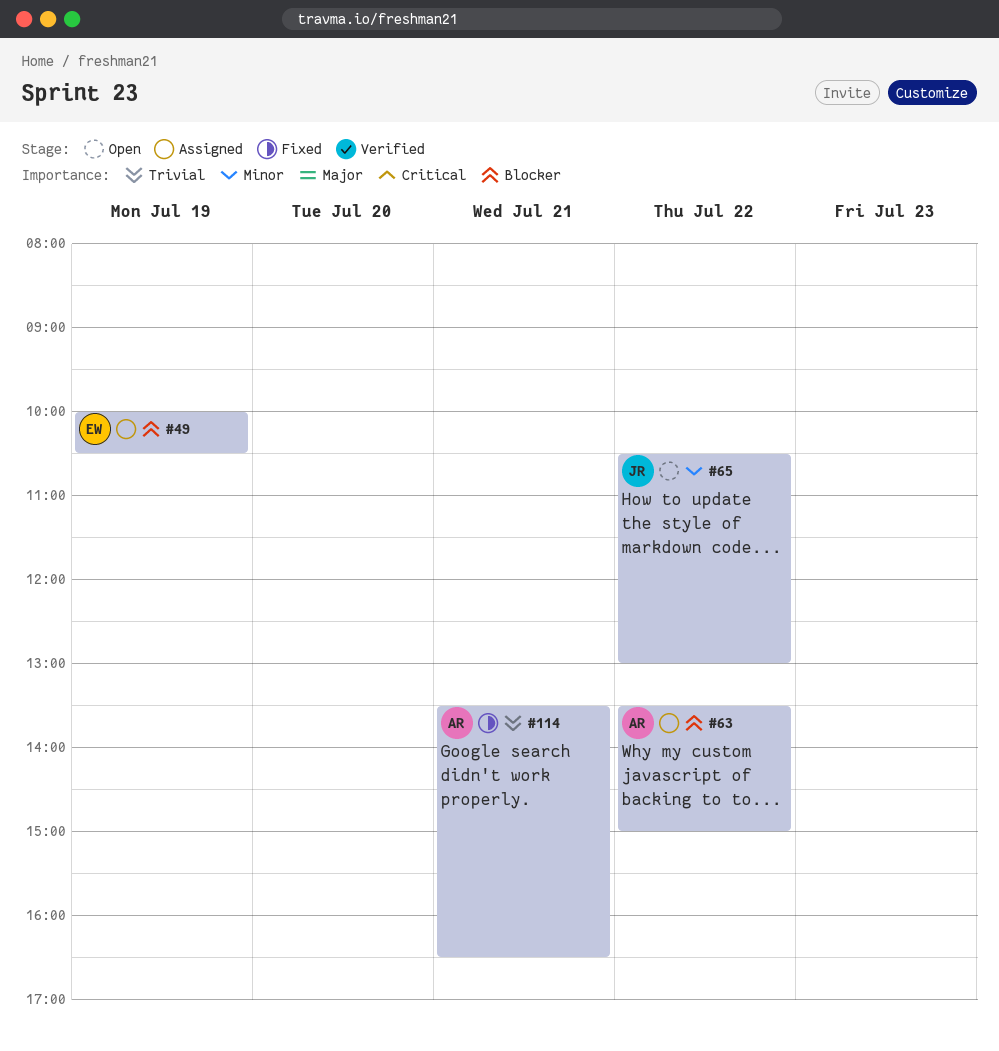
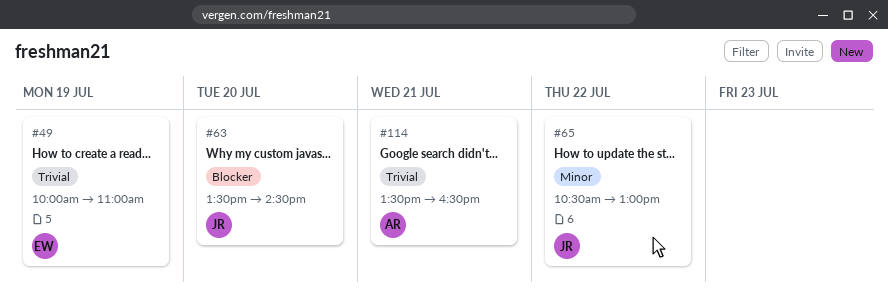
#49, priority: Blocker -> Trivial
#49, ends: 10:30 -> 11:00
#63, owner: AR -> JR
#63, day: Jul 22 -> Jul 20
#63, ends: 15:00 -> 14:30

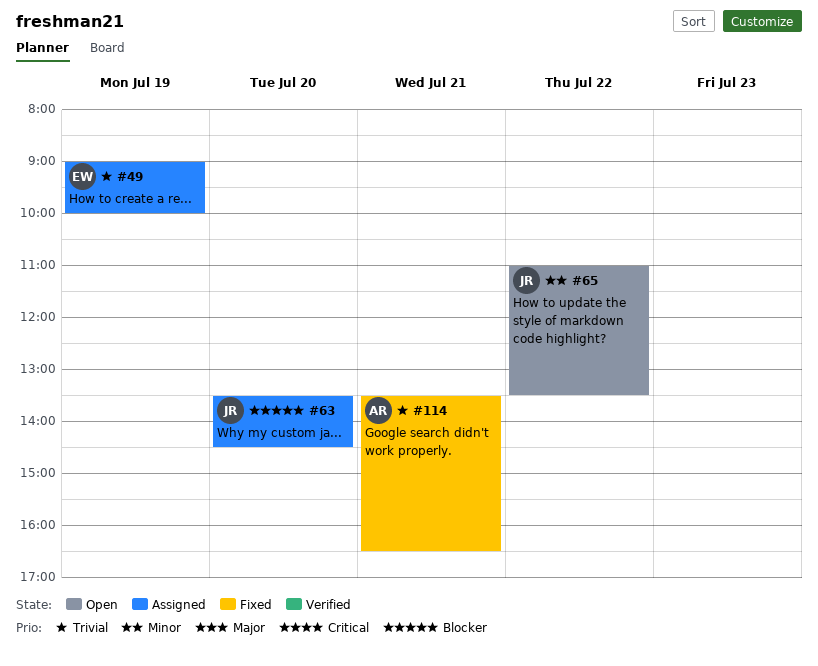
#49, begins: 10:00 -> 09:00
#49, ends: 11:00 -> 10:00
#65, begins: 10:30 -> 11:00
#65, ends: 13:00 -> 13:30

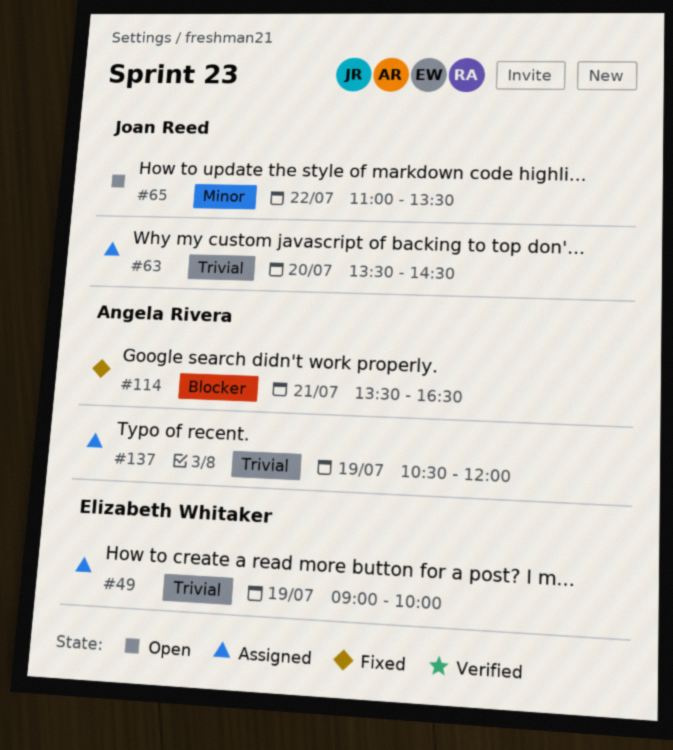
#63, priority: Blocker -> Trivial
#114, priority: Trivial -> Blocker
#137: none -> present

